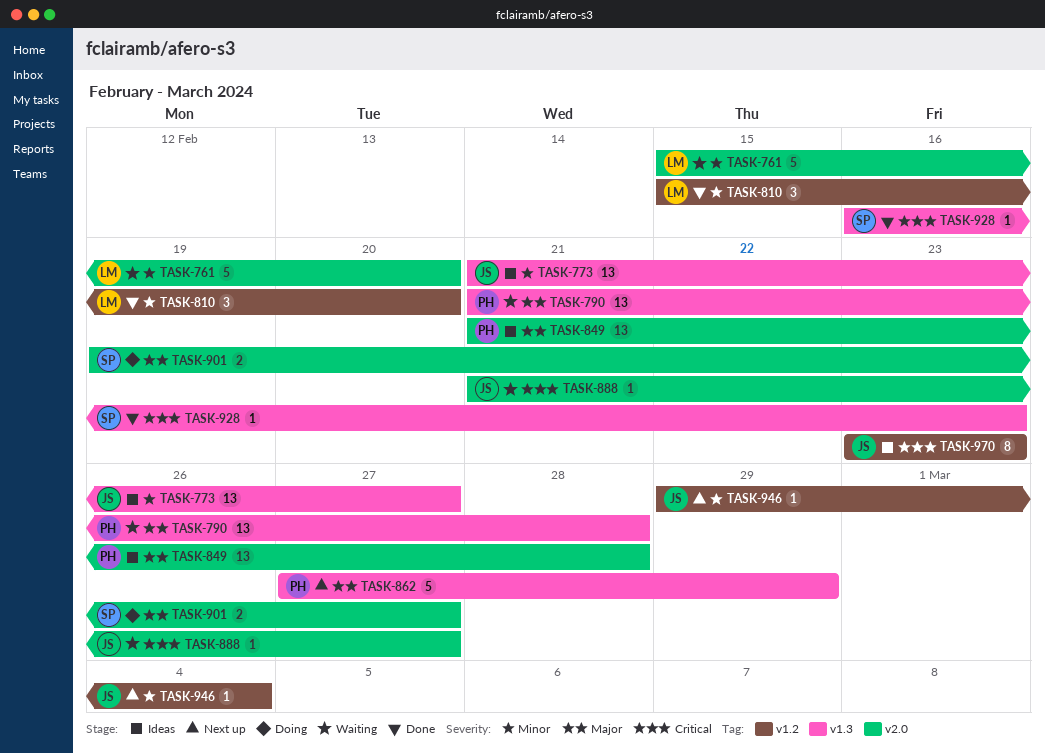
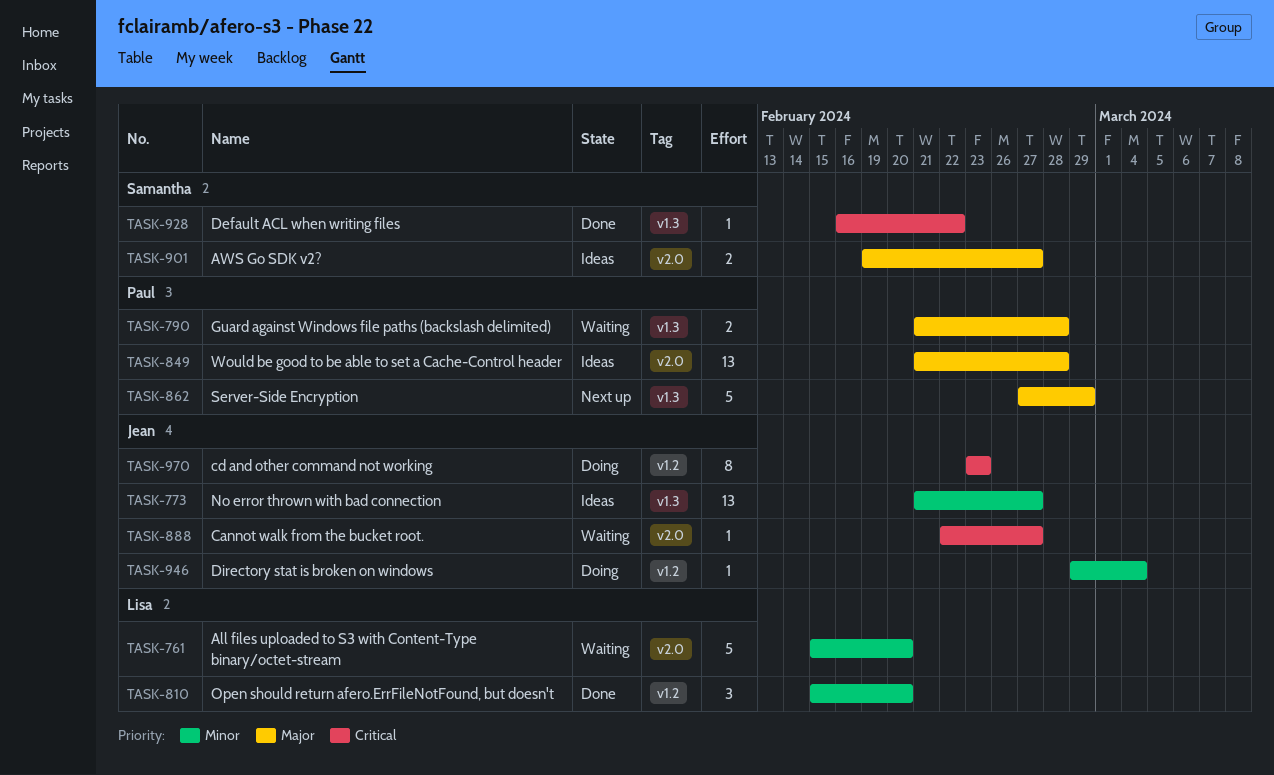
TASK-790, estimate: 13 -> 2
TASK-888, start: Feb 21 -> Feb 22
TASK-901, status: Doing -> Ideas
TASK-928, due: Feb 23 -> Feb 22
TASK-946, status: Next up -> Doing
TASK-970, status: Ideas -> Doing

